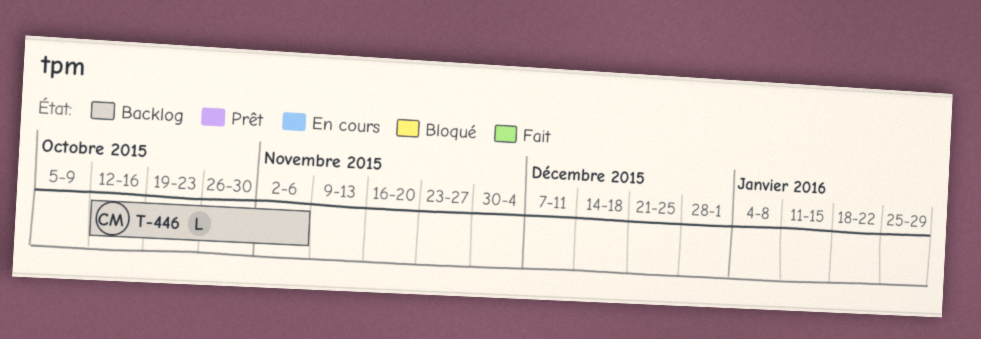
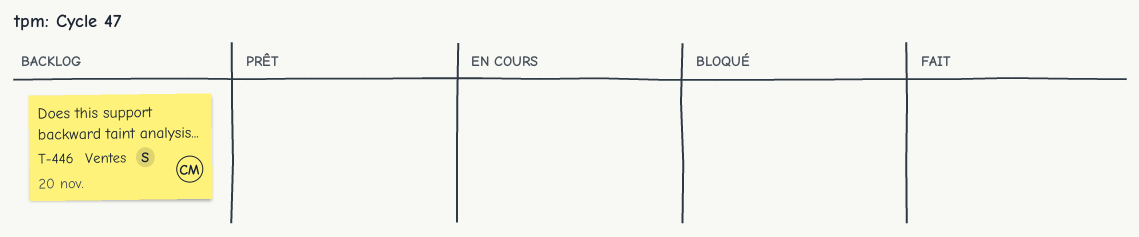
T-446, estimate: L -> S
T-446, due: Nov 6 -> Nov 20

